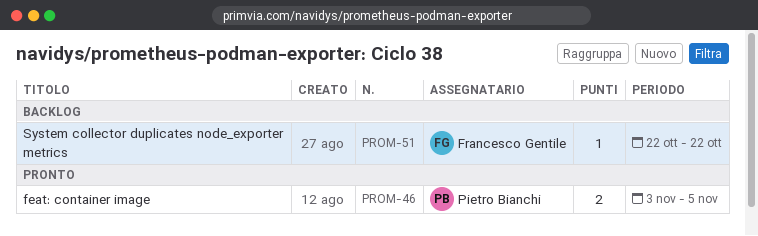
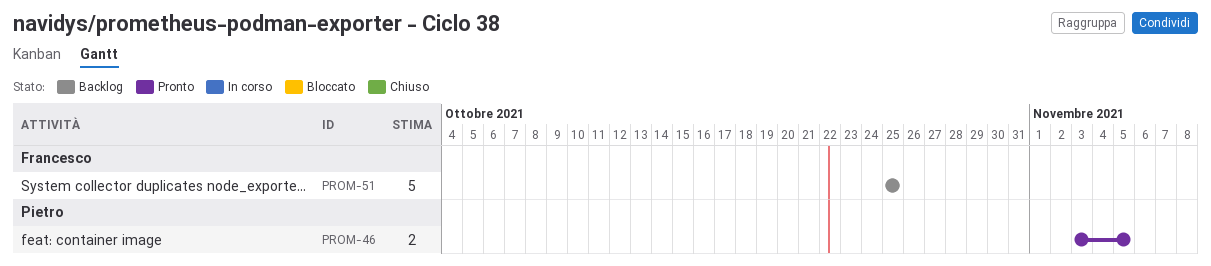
PROM-51, estimate: 1 -> 5
PROM-51, start: Oct 22 -> Oct 25
PROM-51, due: Oct 22 -> Oct 25

